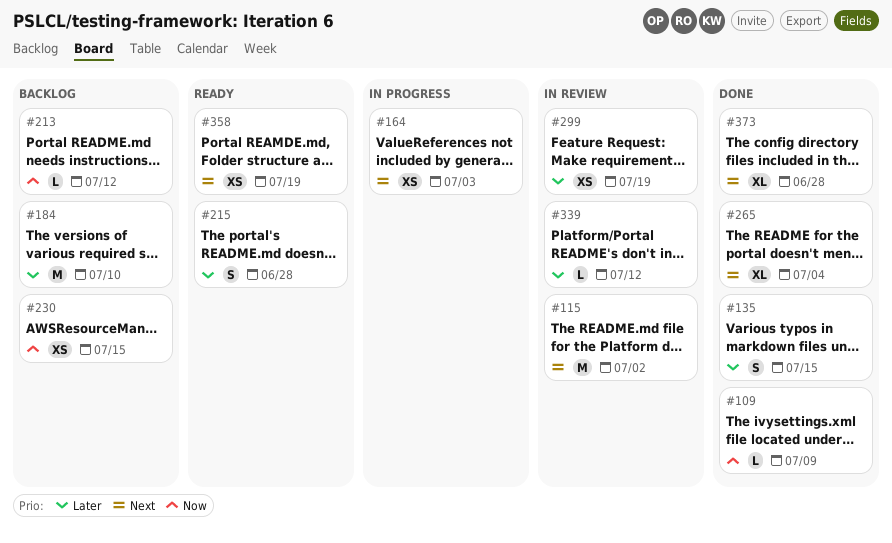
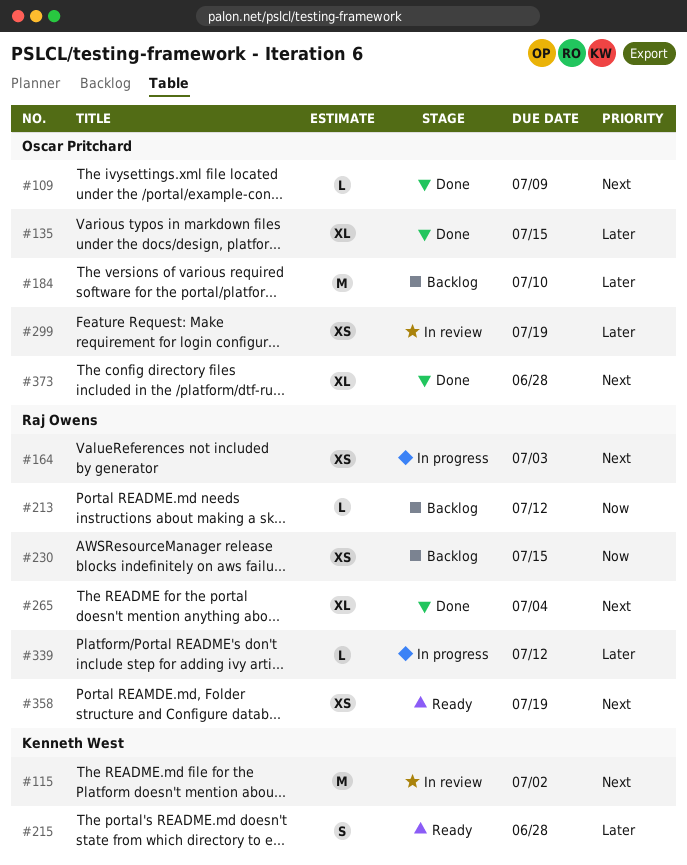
#109, priority: Now -> Next
#135, estimate: S -> XL
#339, status: In review -> In progress

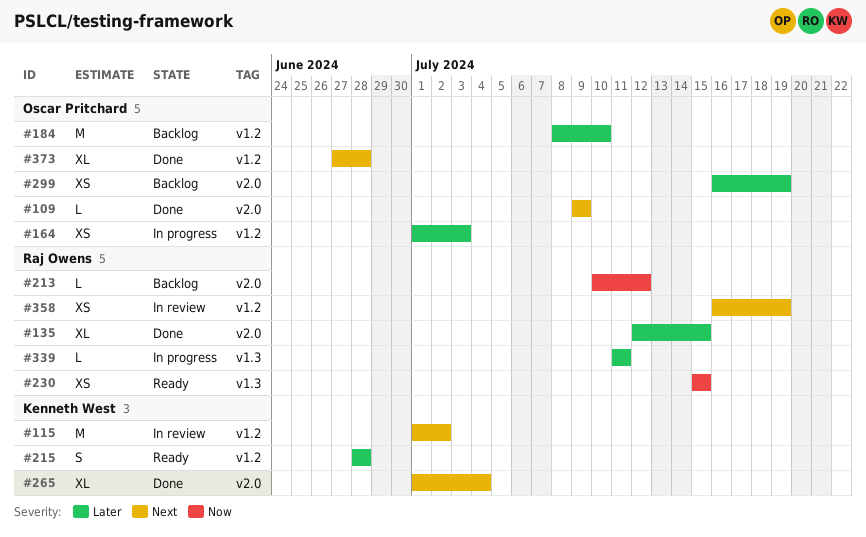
#135, owner: Oscar Pritchard -> Raj Owens
#164, owner: Raj Owens -> Oscar Pritchard
#164, priority: Next -> Later
#230, status: Backlog -> Ready
#265, owner: Raj Owens -> Kenneth West
#299, status: In review -> Backlog
#339, due: Jul 12 -> Jul 11
#358, status: Ready -> In review

